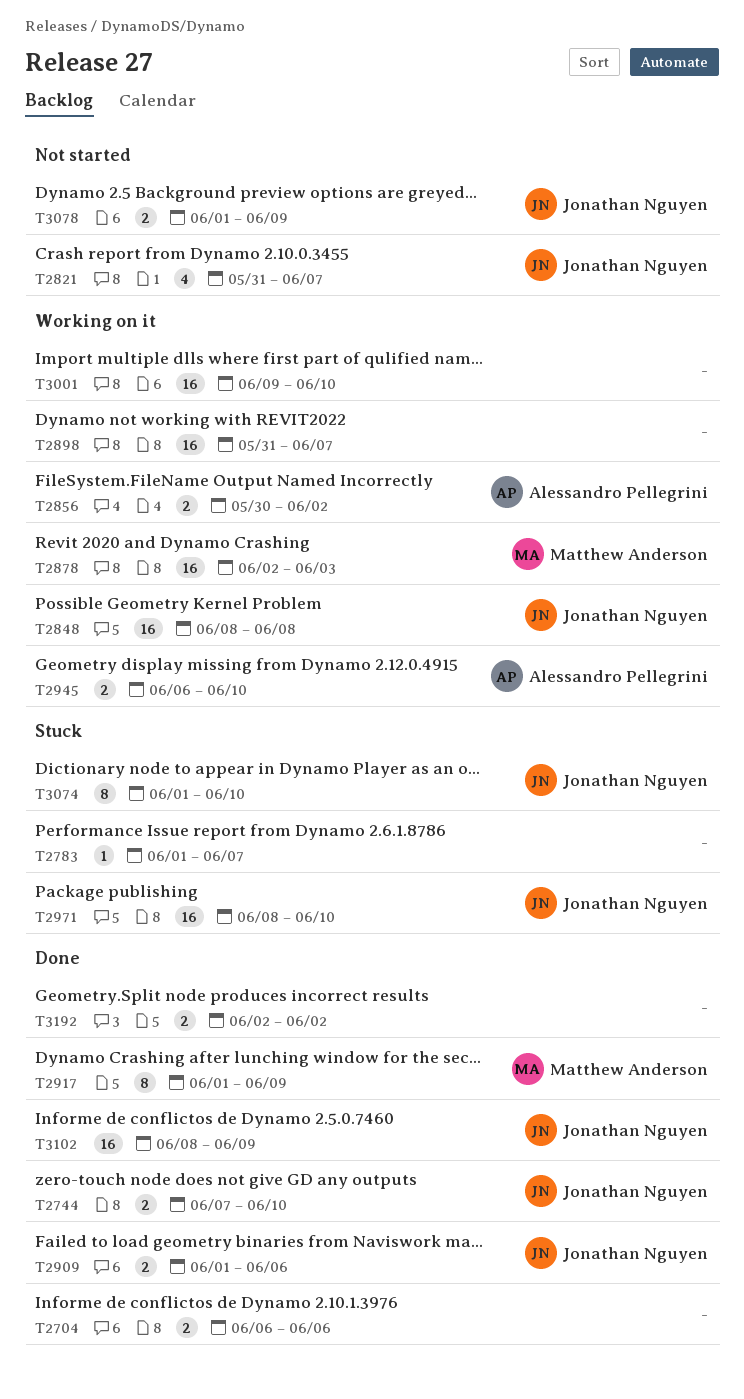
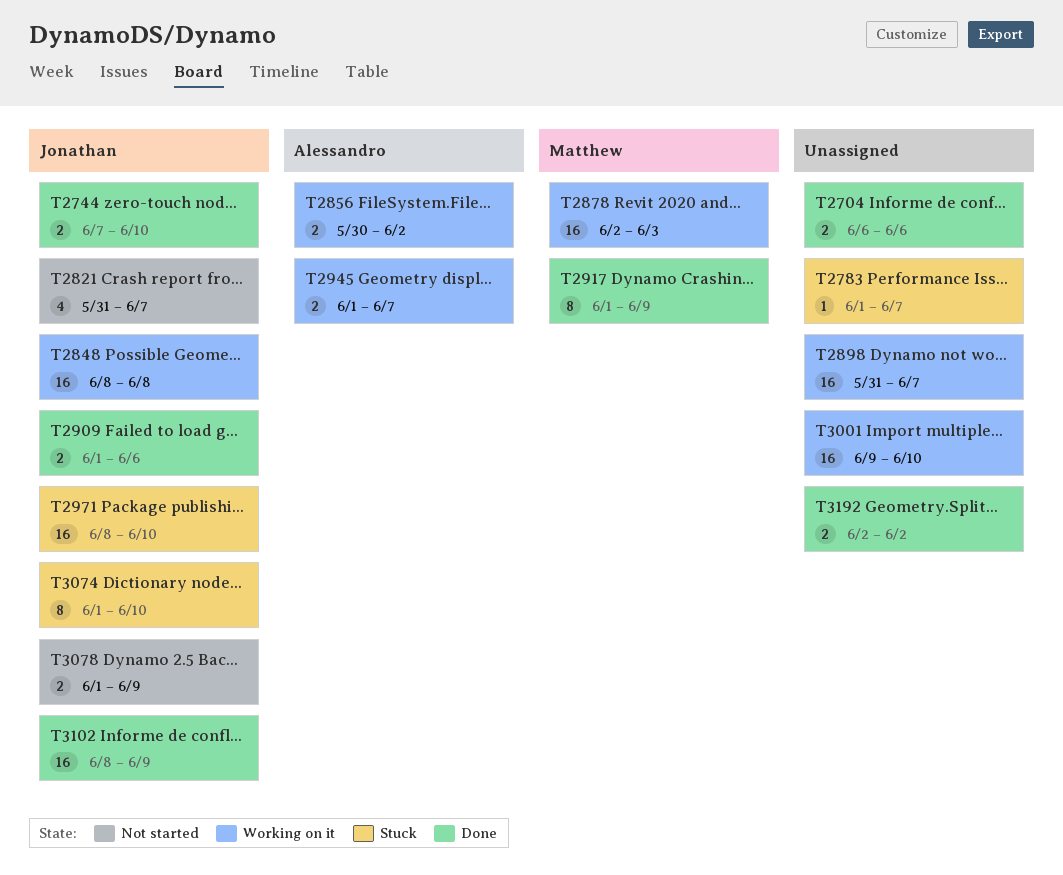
T2945, start: Jun 6 -> Jun 1
T2945, due: Jun 10 -> Jun 7

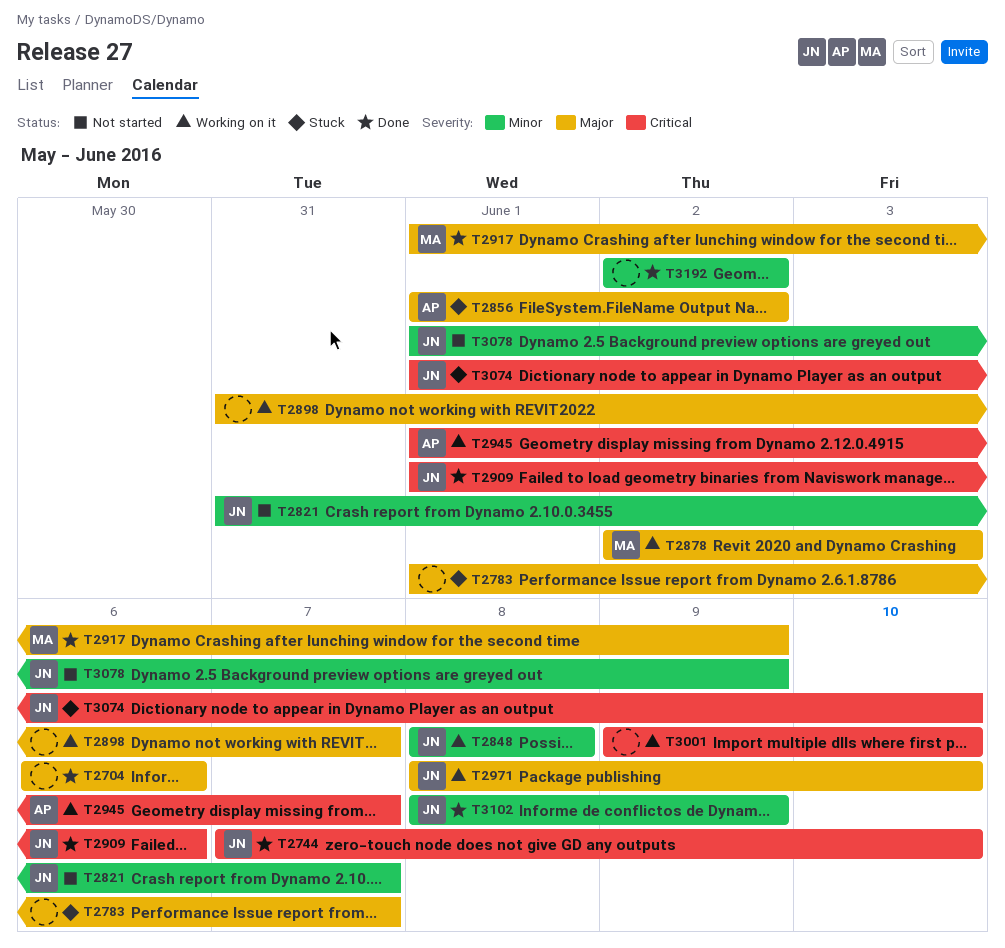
T2856, status: Working on it -> Stuck
T2856, start: May 30 -> Jun 1
T2971, status: Stuck -> Working on it

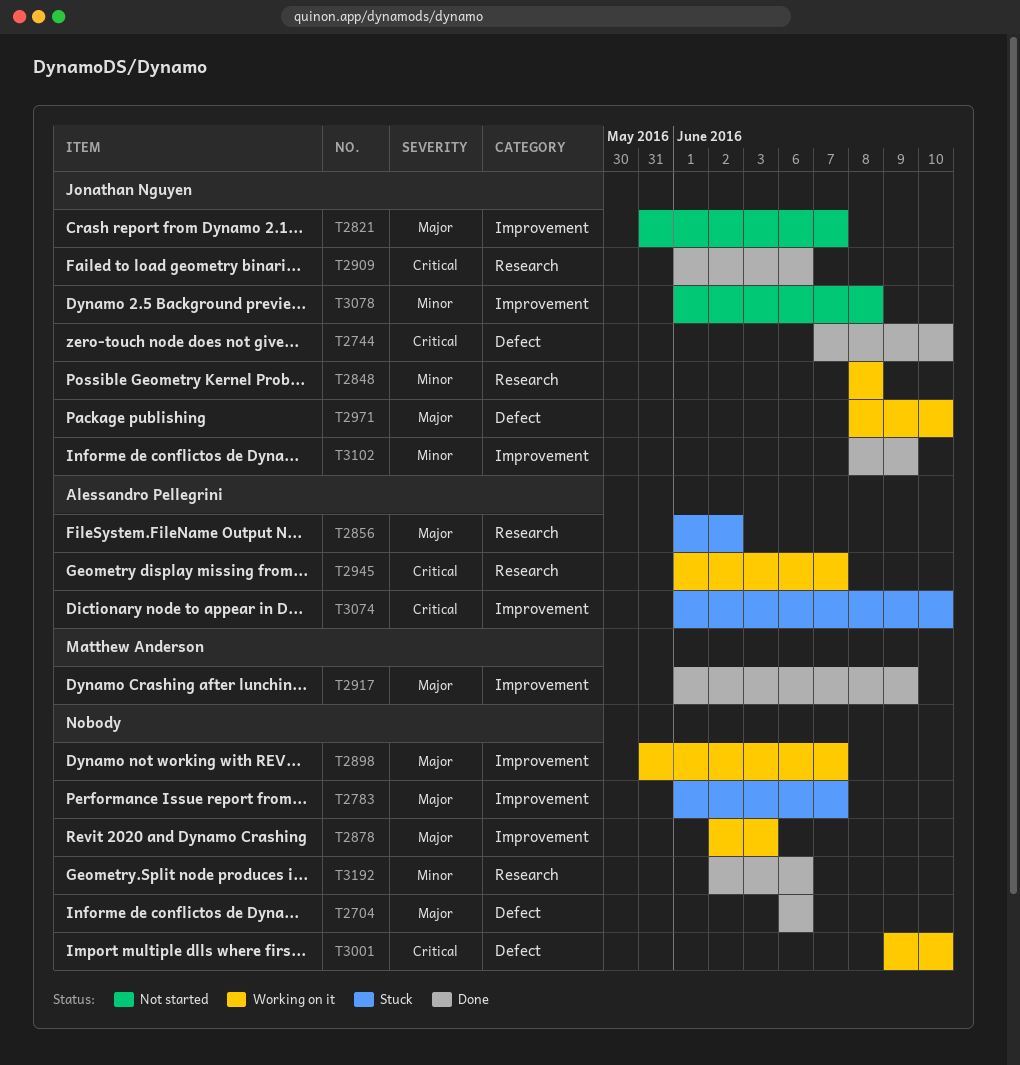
T2821, priority: Minor -> Major
T2878, owner: Matthew Anderson -> none
T3074, owner: Jonathan Nguyen -> Alessandro Pellegrini
T3078, due: Jun 9 -> Jun 8
T3192, due: Jun 2 -> Jun 6

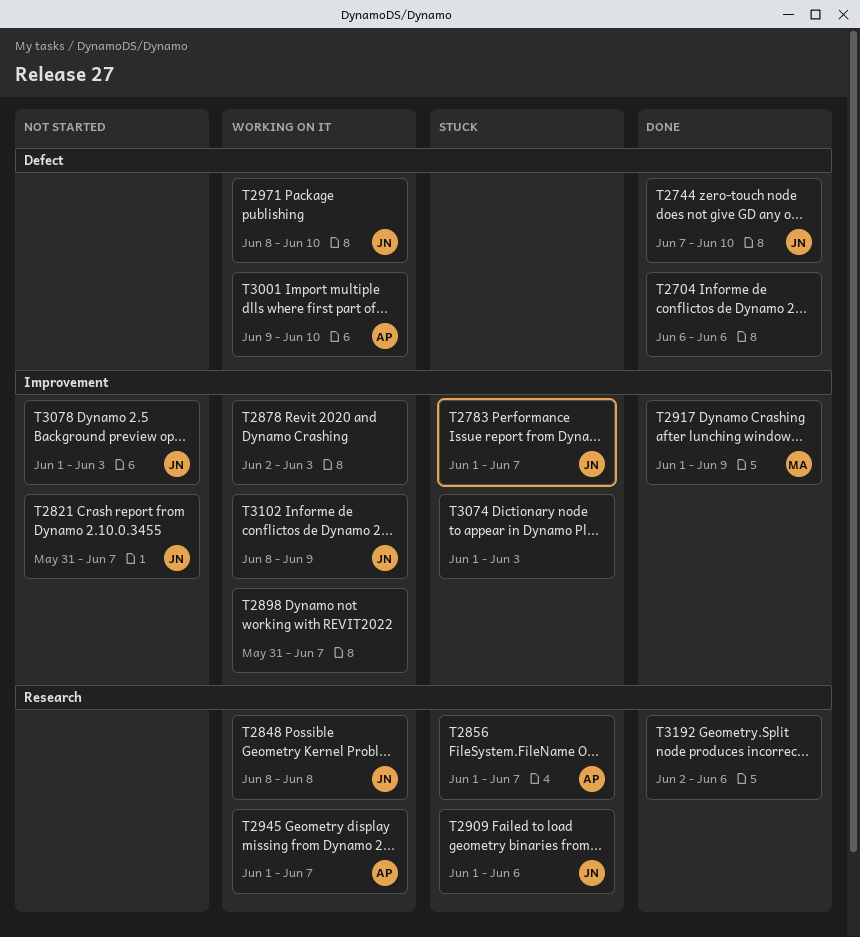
T2783, owner: none -> Jonathan Nguyen
T2856, due: Jun 2 -> Jun 7
T2909, status: Done -> Stuck
T3001, owner: none -> Alessandro Pellegrini
T3074, owner: Alessandro Pellegrini -> none
T3074, due: Jun 10 -> Jun 3
T3078, due: Jun 8 -> Jun 3
T3102, status: Done -> Working on it

